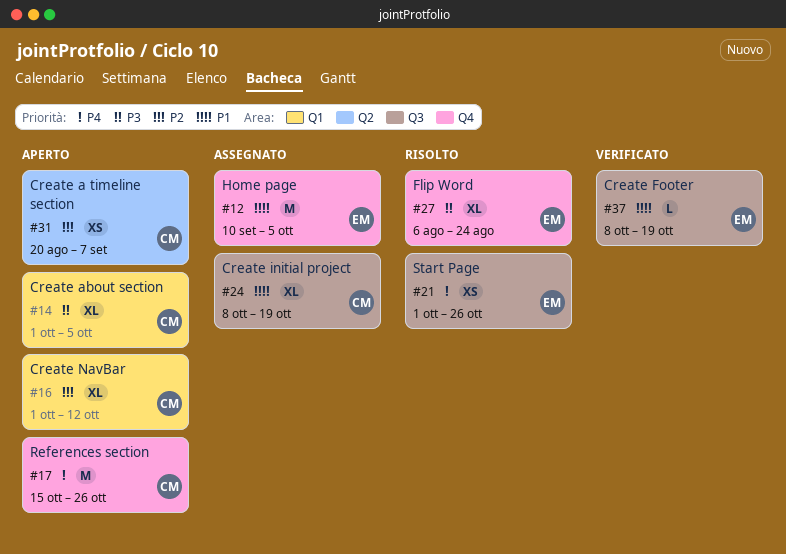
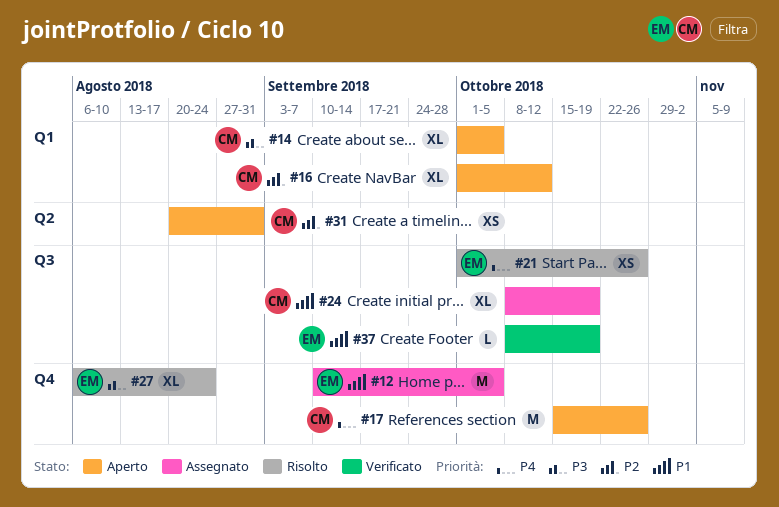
#31, due: Sep 7 -> Aug 31

